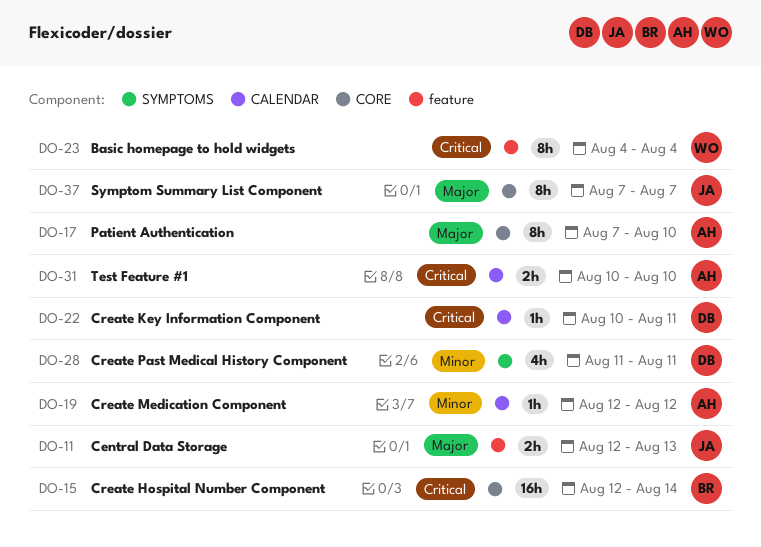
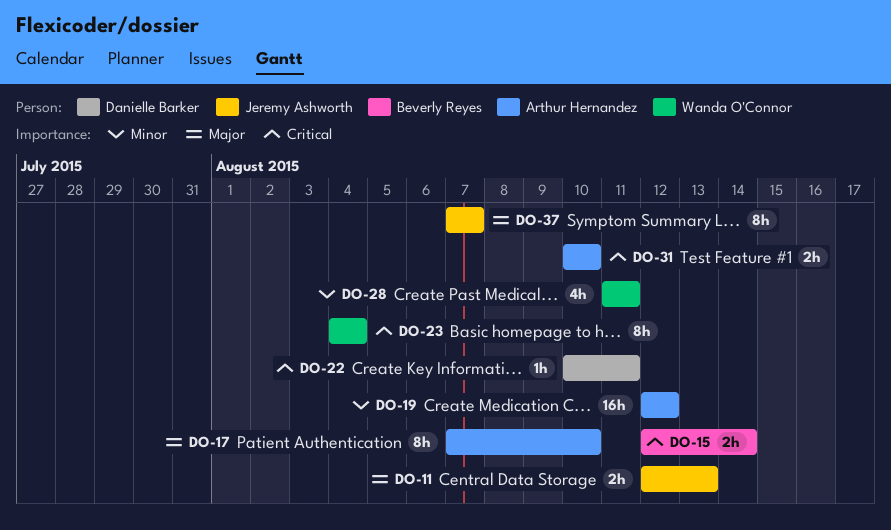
DO-15, estimate: 16h -> 2h
DO-19, estimate: 1h -> 16h
DO-28, owner: Danielle Barker -> Wanda O'Connor

